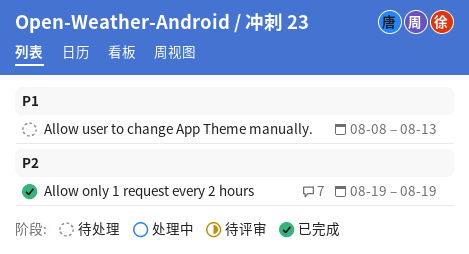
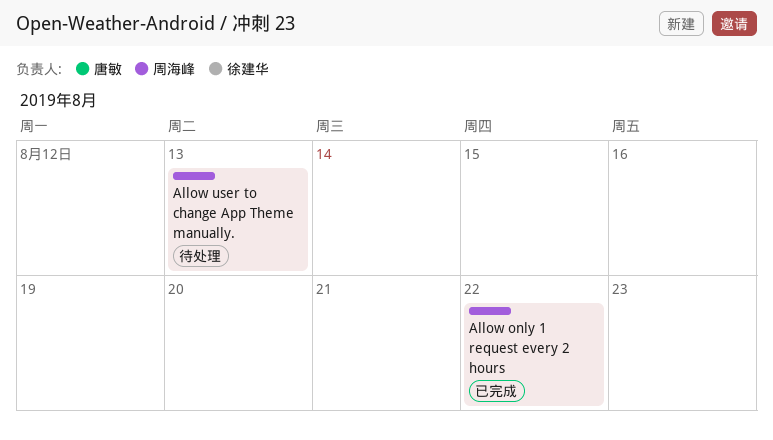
Allow only 1 request every 2 hours, due: Aug 19 -> Aug 22

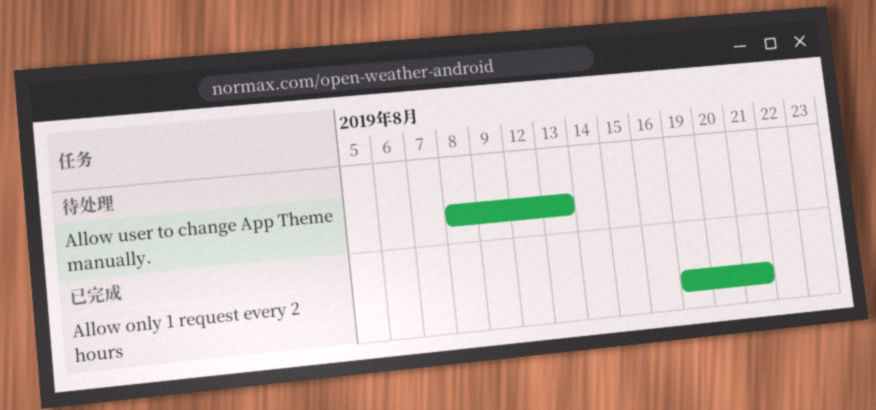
Allow only 1 request every 2 hours, due: Aug 22 -> Aug 21

